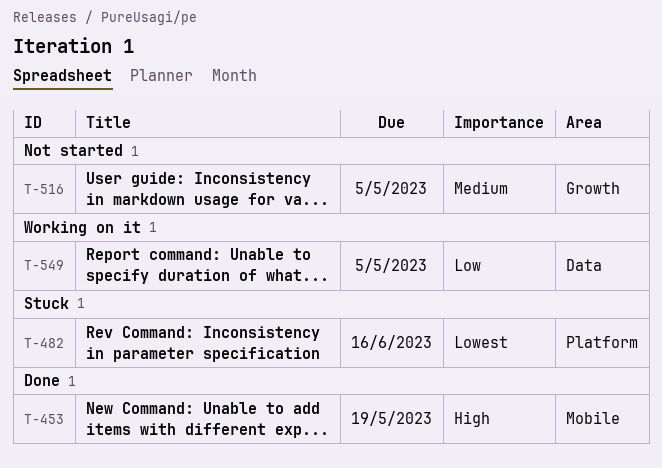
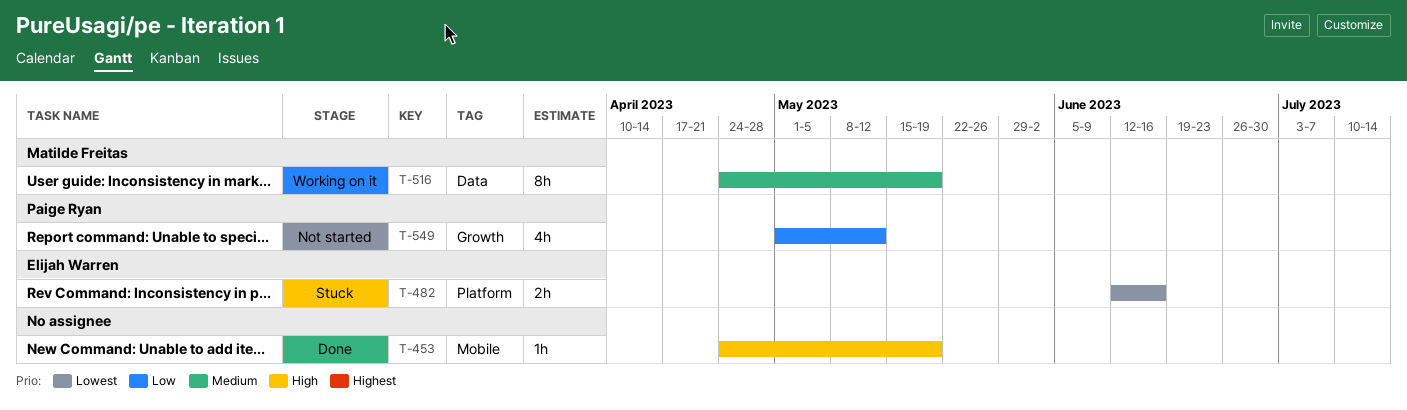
T-516, status: Not started -> Working on it
T-516, label: Growth -> Data
T-516, due: May 5 -> May 19
T-549, status: Working on it -> Not started
T-549, label: Data -> Growth
T-549, due: May 5 -> May 12

